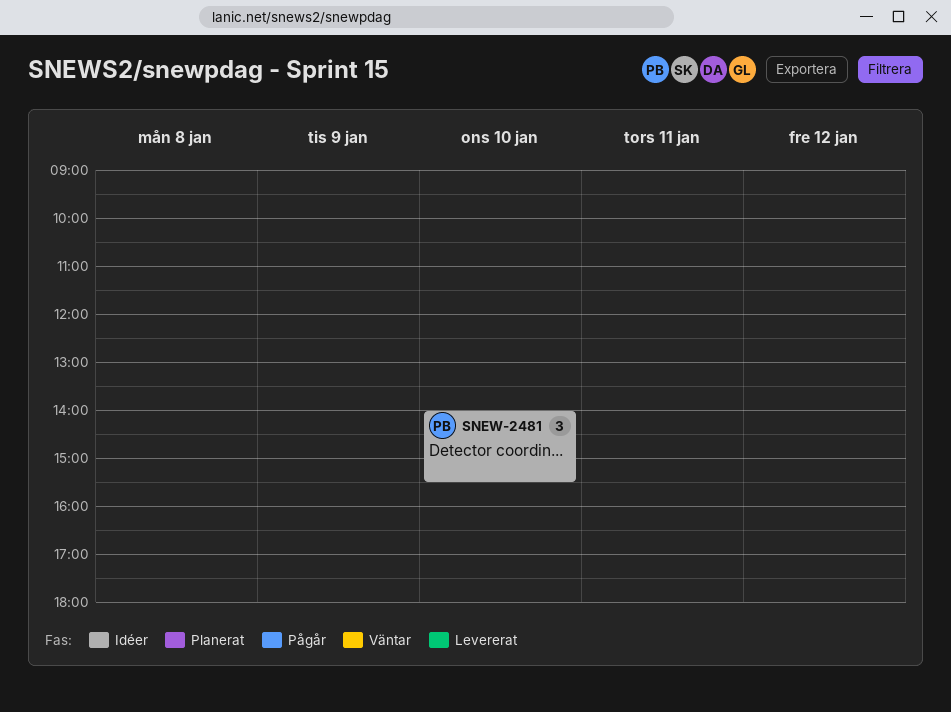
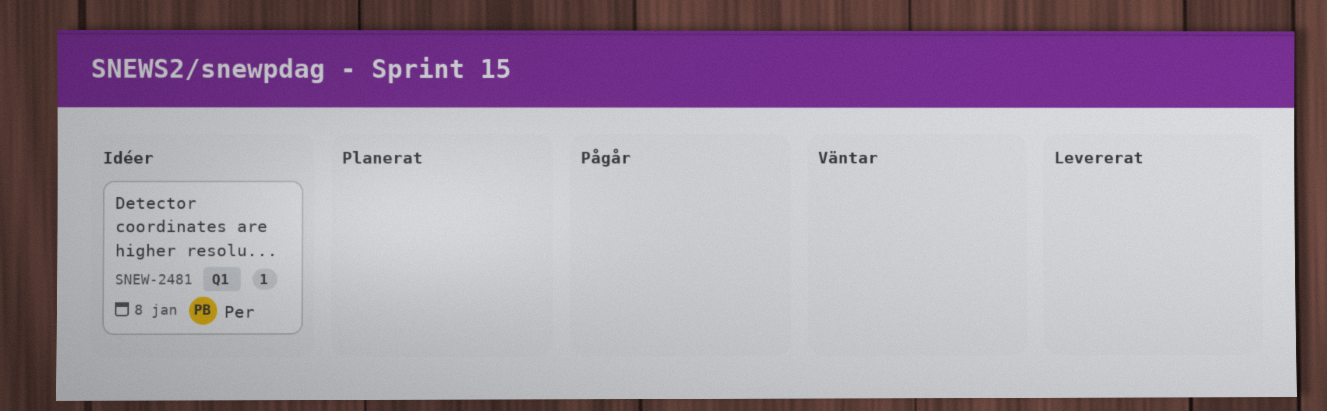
SNEW-2481, estimate: 3 -> 1
SNEW-2481, day: Jan 10 -> Jan 8

